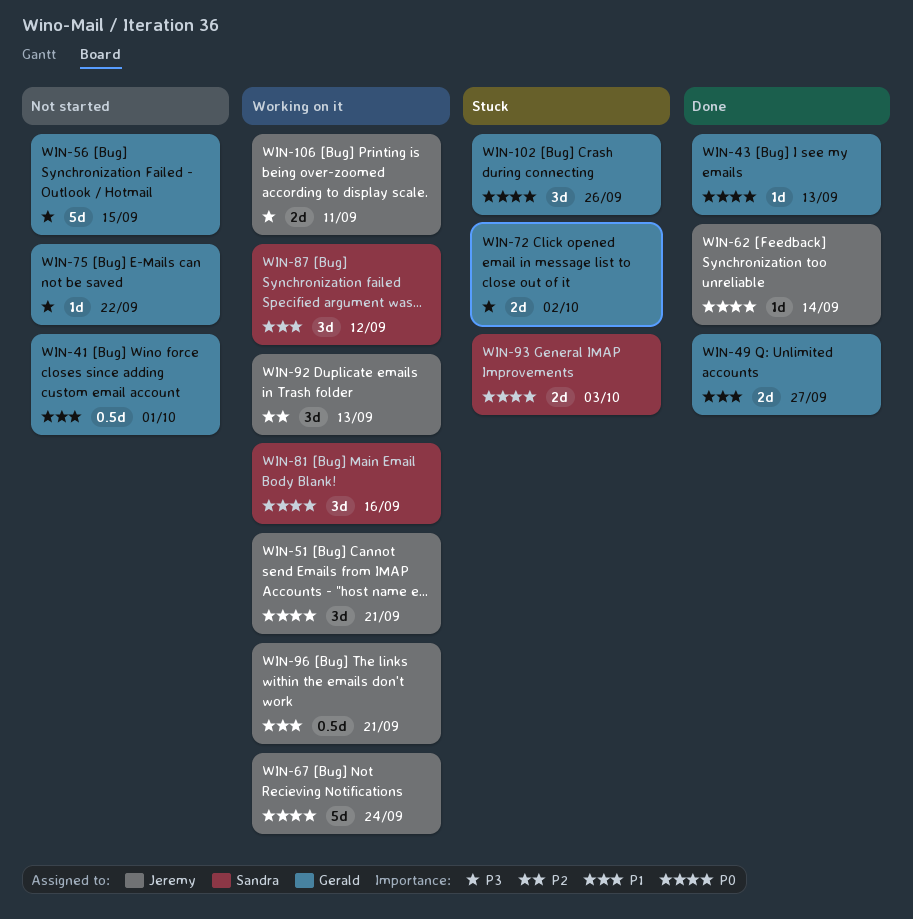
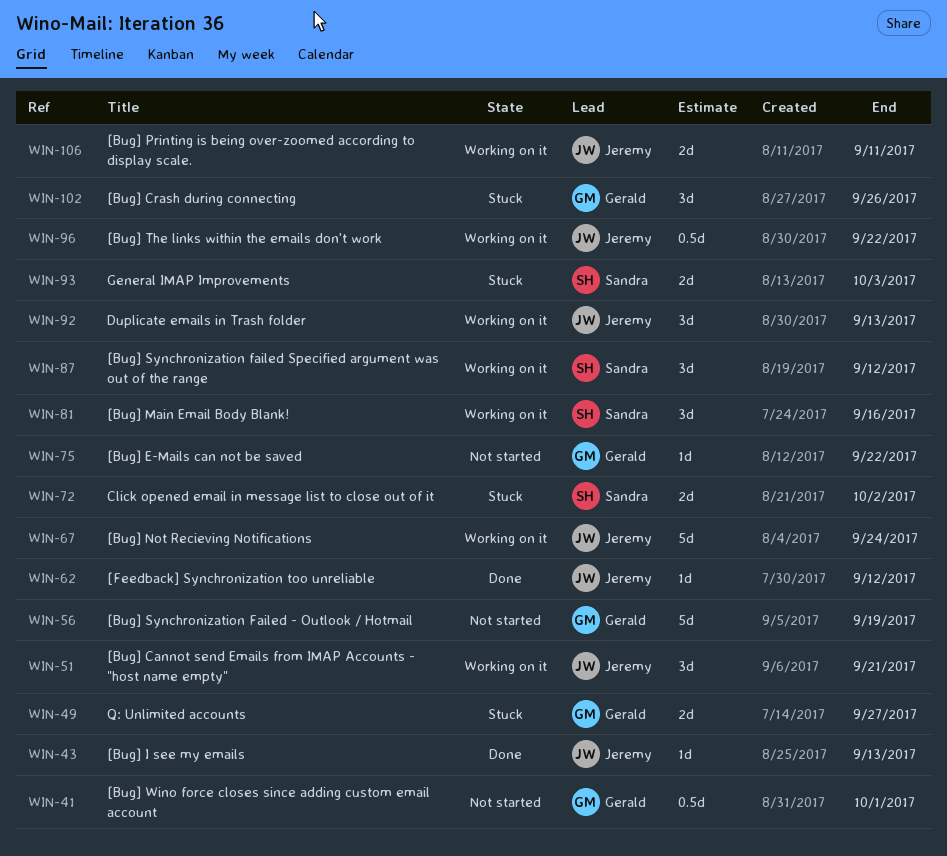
WIN-43, owner: Gerald -> Jeremy
WIN-49, status: Done -> Stuck
WIN-56, due: Sep 15 -> Sep 19
WIN-62, due: Sep 14 -> Sep 12
WIN-72, owner: Gerald -> Sandra
WIN-96, due: Sep 21 -> Sep 22

